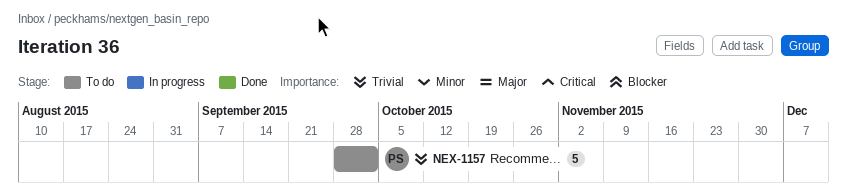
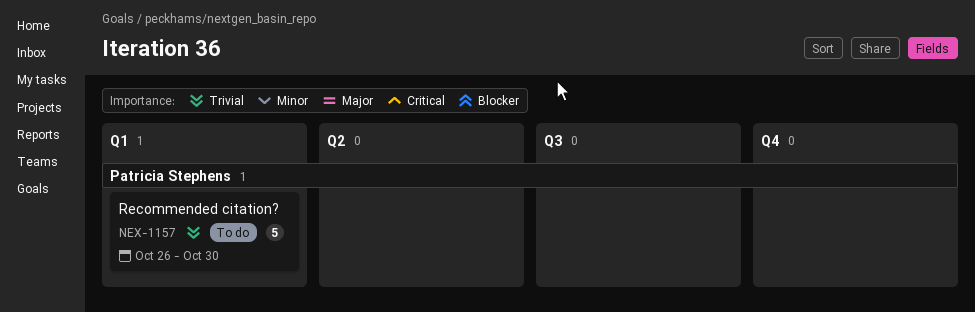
NEX-1157, start: Sep 28 -> Oct 26
NEX-1157, due: Oct 2 -> Oct 30

